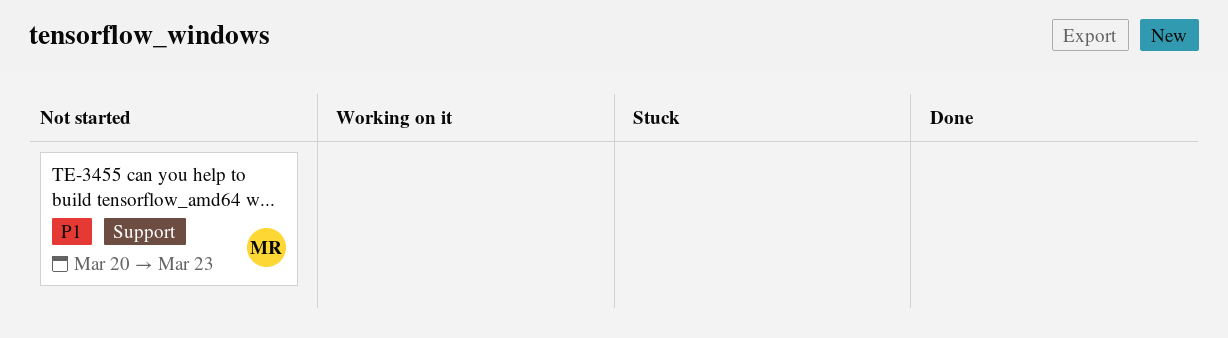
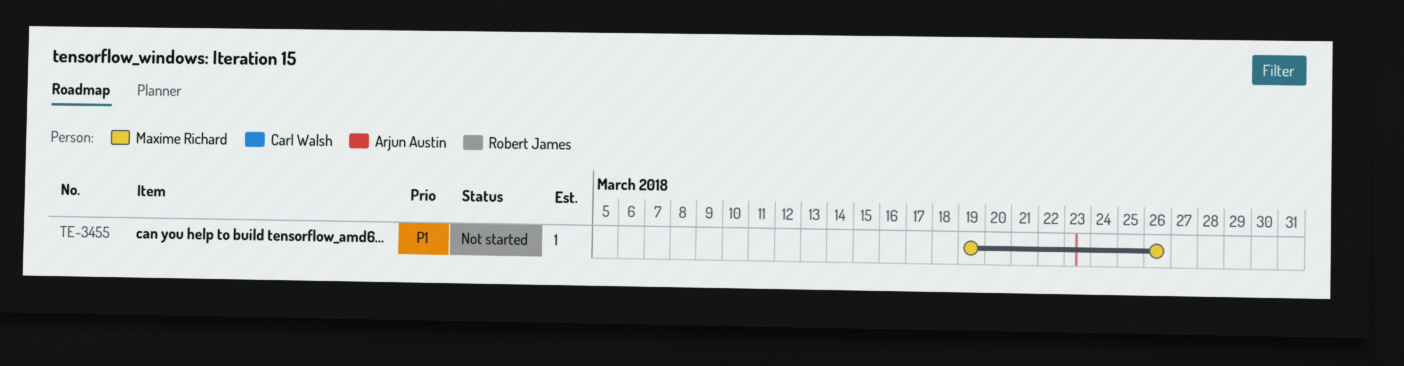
TE-3455, start: Mar 20 -> Mar 19
TE-3455, due: Mar 23 -> Mar 26

